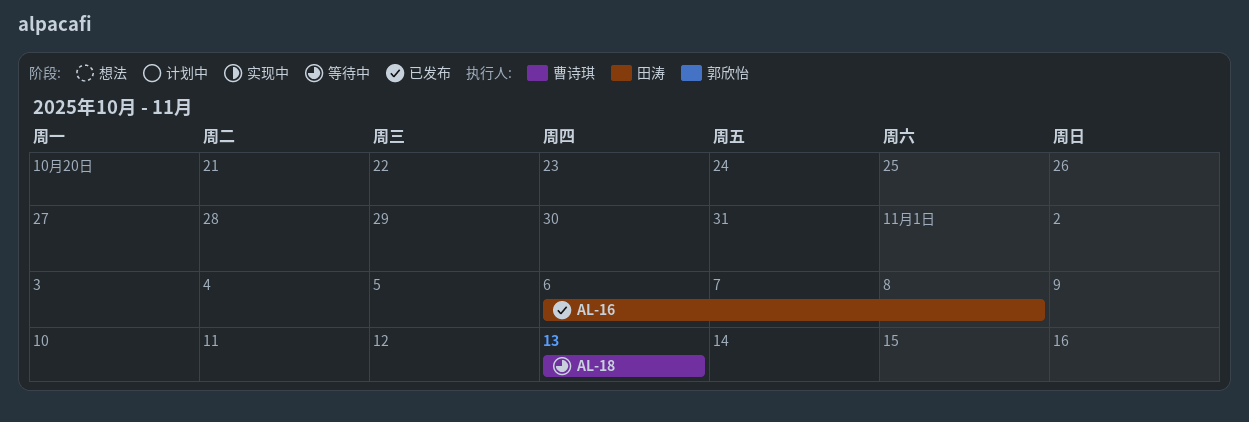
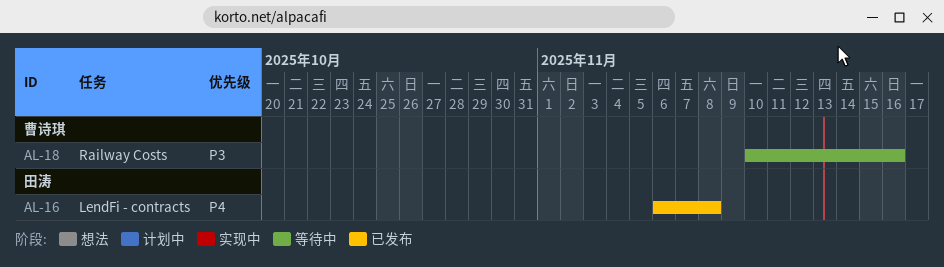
AL-18, start: Nov 13 -> Nov 10
AL-18, due: Nov 13 -> Nov 16

